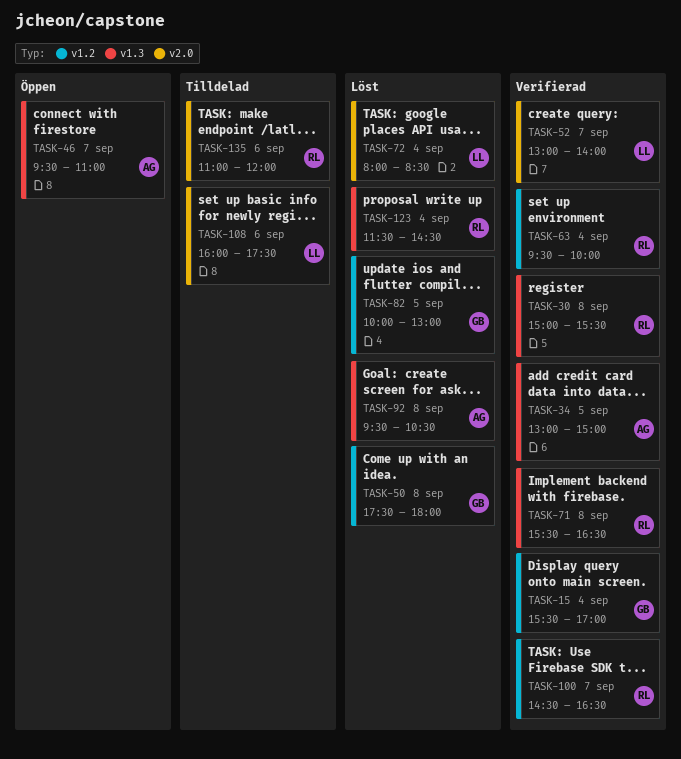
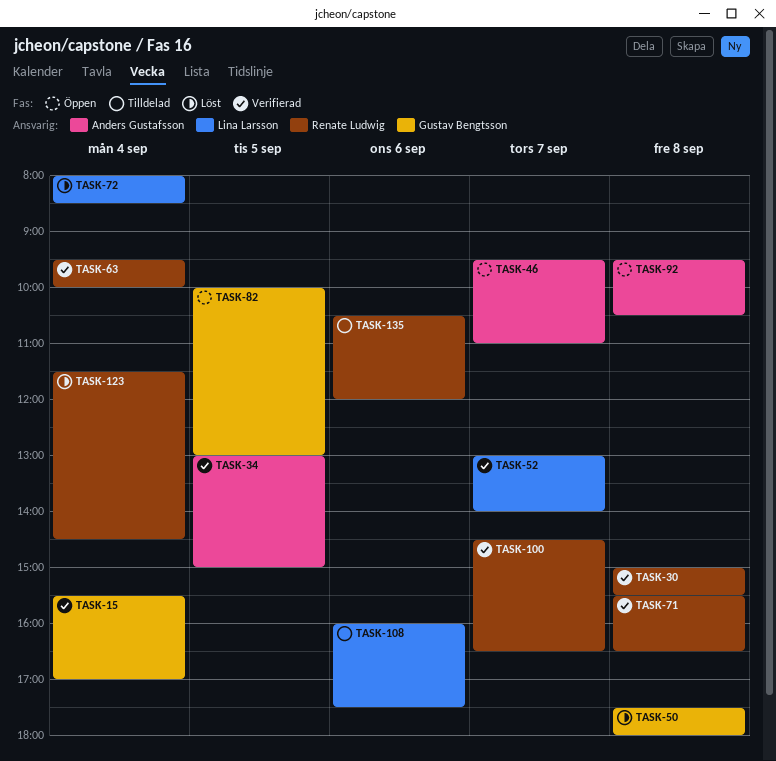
TASK-82, status: Löst -> Öppen
TASK-92, status: Löst -> Öppen
TASK-135, begins: 11:00 -> 10:30

